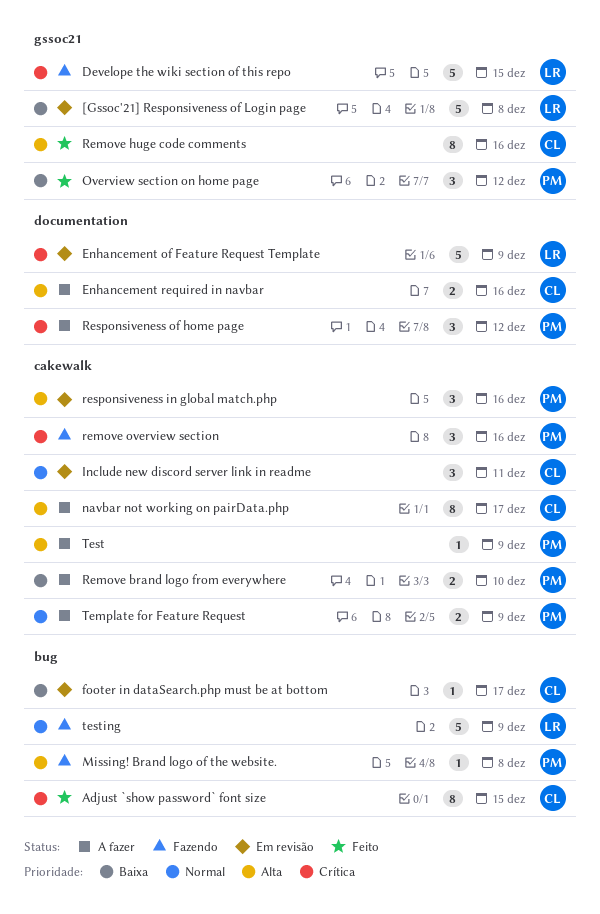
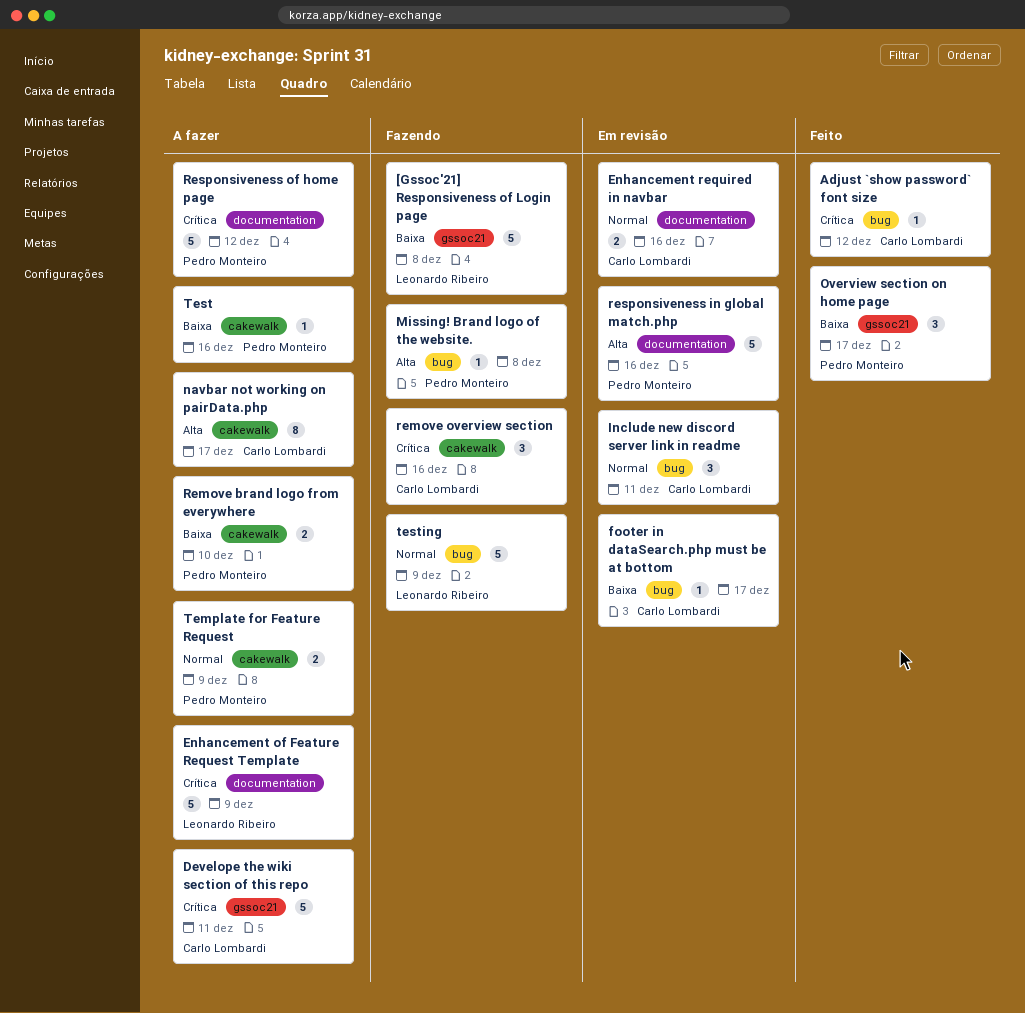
[Gssoc'21] Responsiveness of Login page, status: Em revisão -> Fazendo
Adjust `show password` font size, estimate: 8 -> 1
Adjust `show password` font size, due: Dec 15 -> Dec 12
Develope the wiki section of this repo, status: Fazendo -> A fazer
Develope the wiki section of this repo, owner: Leonardo Ribeiro -> Carlo Lombardi
Develope the wiki section of this repo, due: Dec 15 -> Dec 11
Enhancement of Feature Request Template, status: Em revisão -> A fazer
Enhancement required in navbar, status: A fazer -> Em revisão
Enhancement required in navbar, priority: Alta -> Normal
Include new discord server link in readme, label: cakewalk -> bug
Overview section on home page, due: Dec 12 -> Dec 17
Remove huge code comments: present -> none
remove overview section, owner: Pedro Monteiro -> Carlo Lombardi
responsiveness in global match.php, label: cakewalk -> documentation
responsiveness in global match.php, estimate: 3 -> 5
Responsiveness of home page, estimate: 3 -> 5
Test, priority: Alta -> Baixa
Test, due: Dec 9 -> Dec 16

